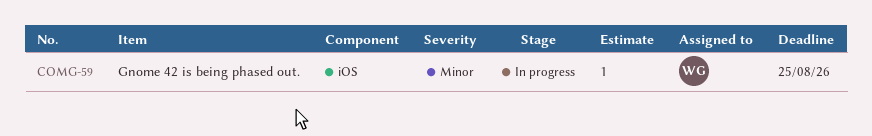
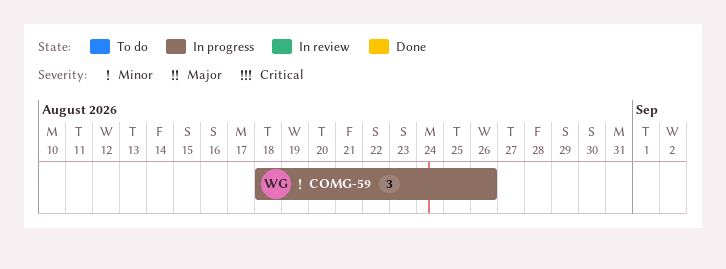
COMG-59, estimate: 1 -> 3
COMG-59, due: Aug 25 -> Aug 26

